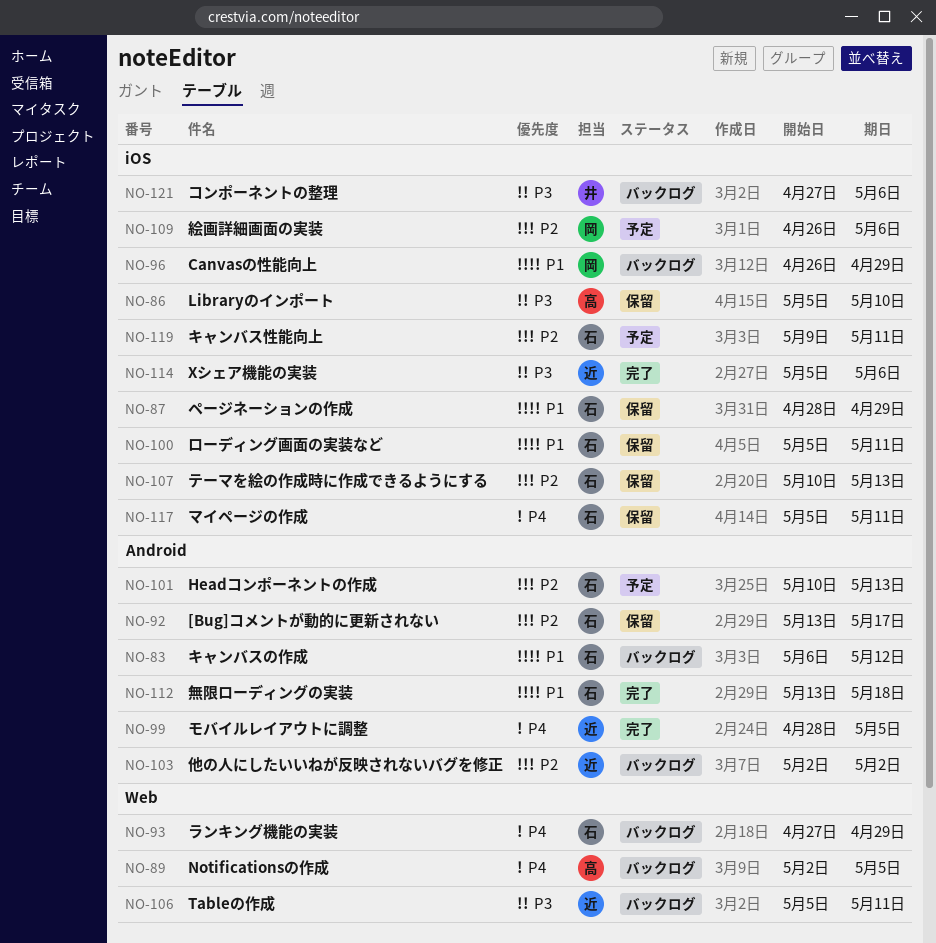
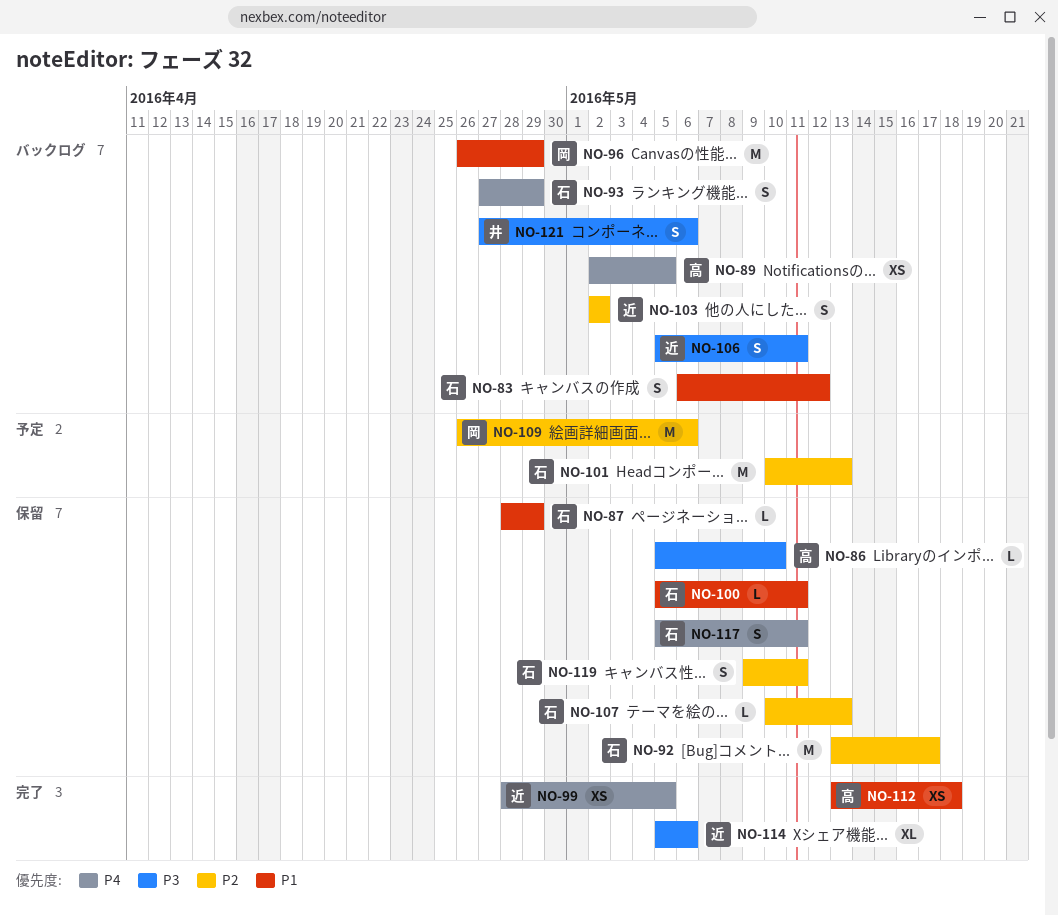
NO-112, owner: 石 -> 高
NO-119, status: 予定 -> 保留

